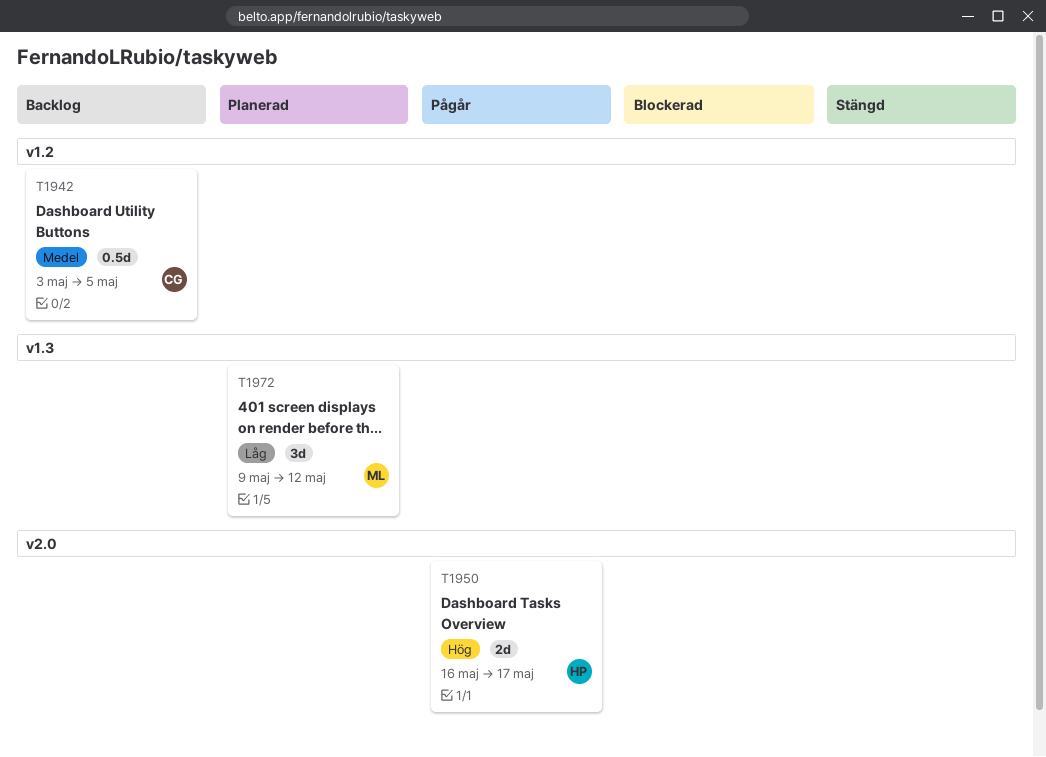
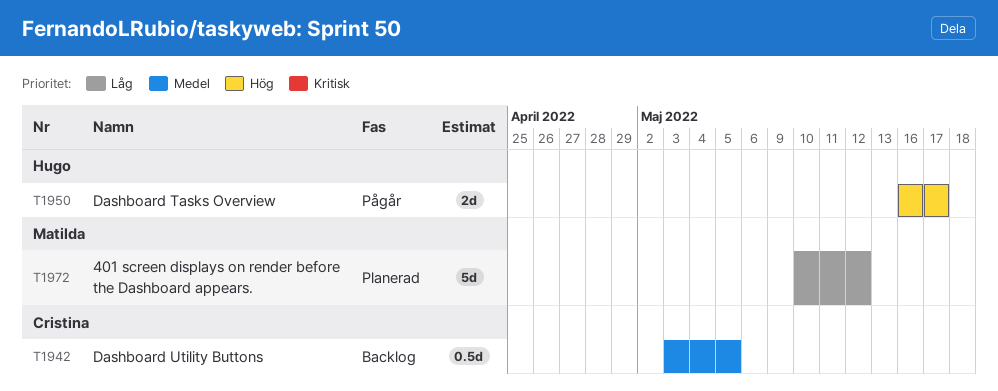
T1972, estimate: 3d -> 5d
T1972, start: May 9 -> May 10

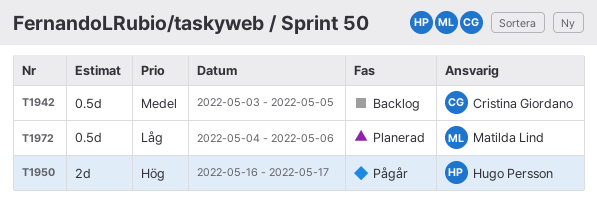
T1972, estimate: 5d -> 0.5d
T1972, start: May 10 -> May 4
T1972, due: May 12 -> May 6

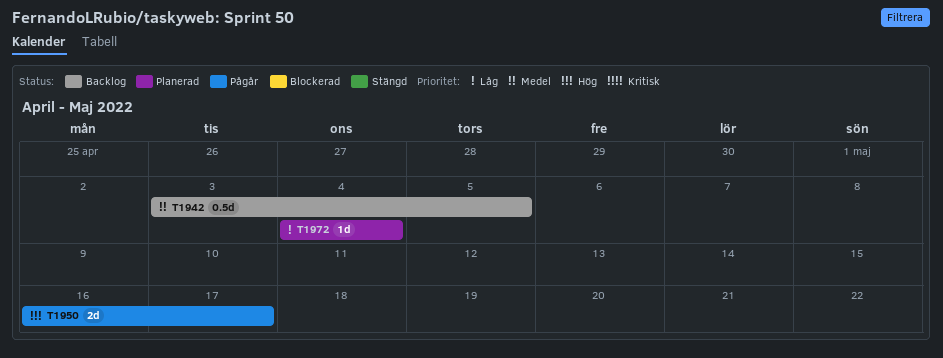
T1972, estimate: 0.5d -> 1d
T1972, due: May 6 -> May 4

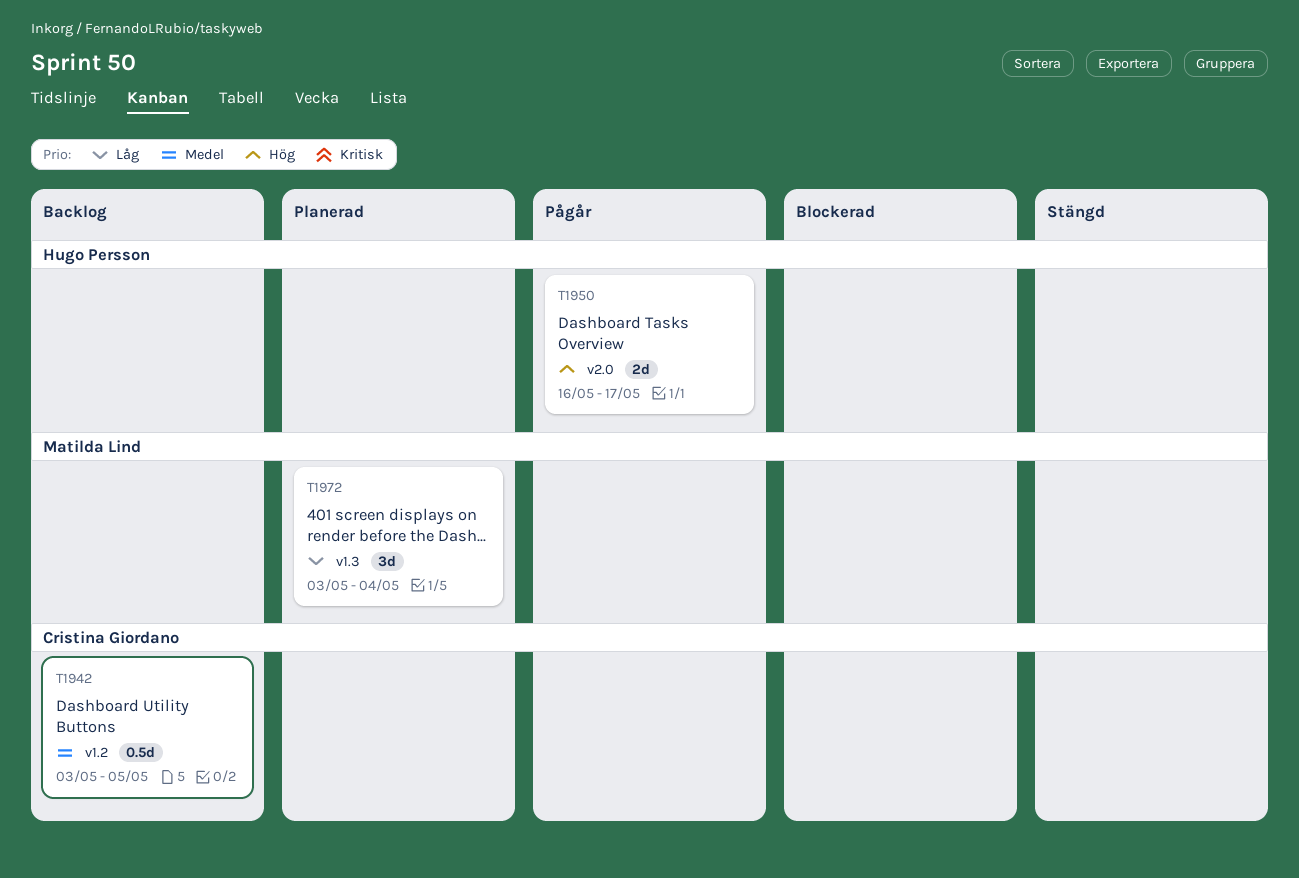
T1972, estimate: 1d -> 3d
T1972, start: May 4 -> May 3

